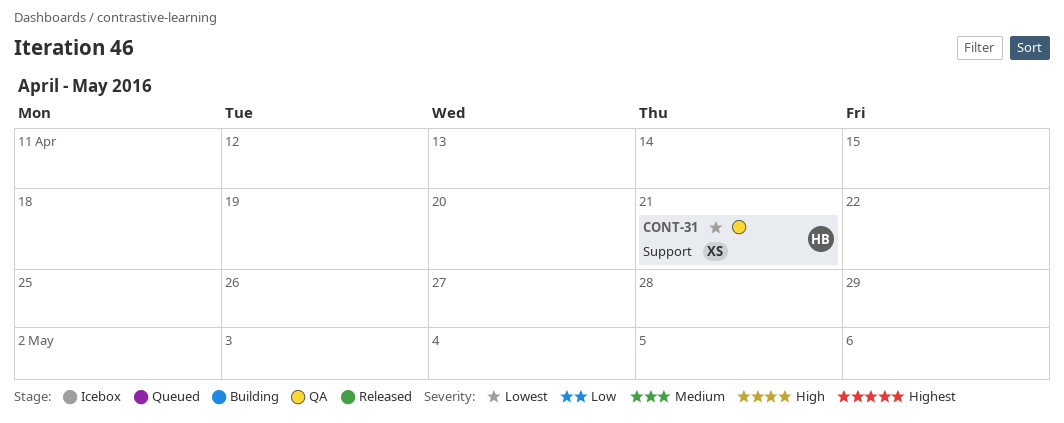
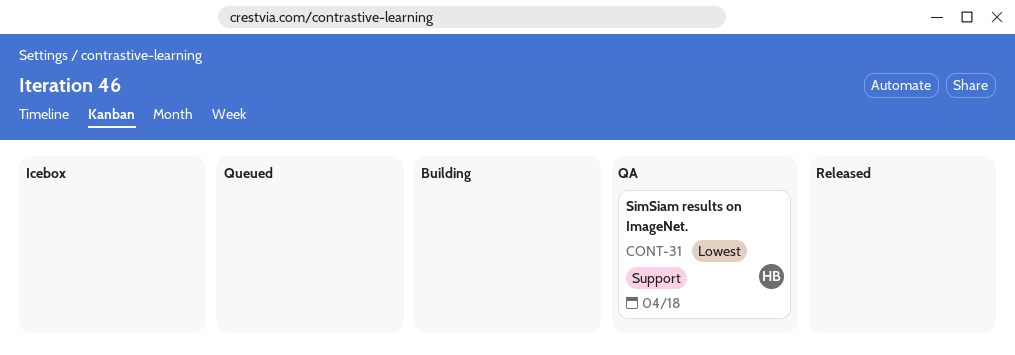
CONT-31, due: Apr 21 -> Apr 18

